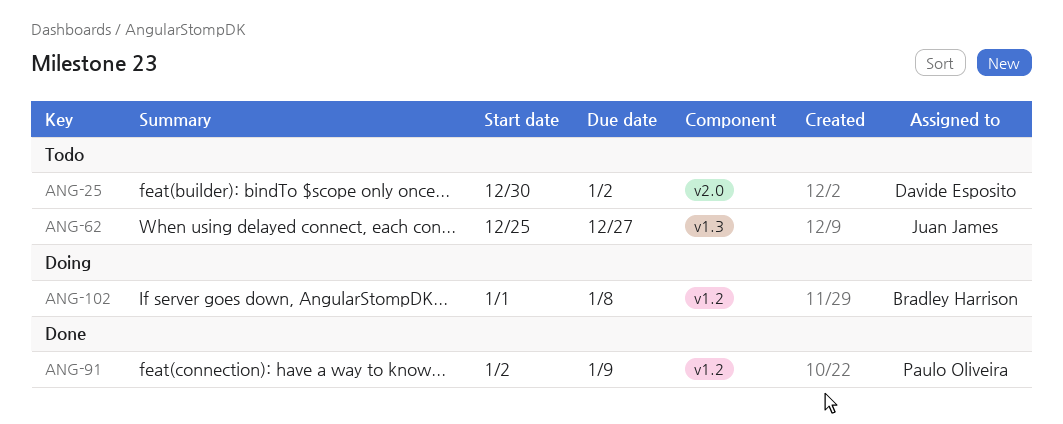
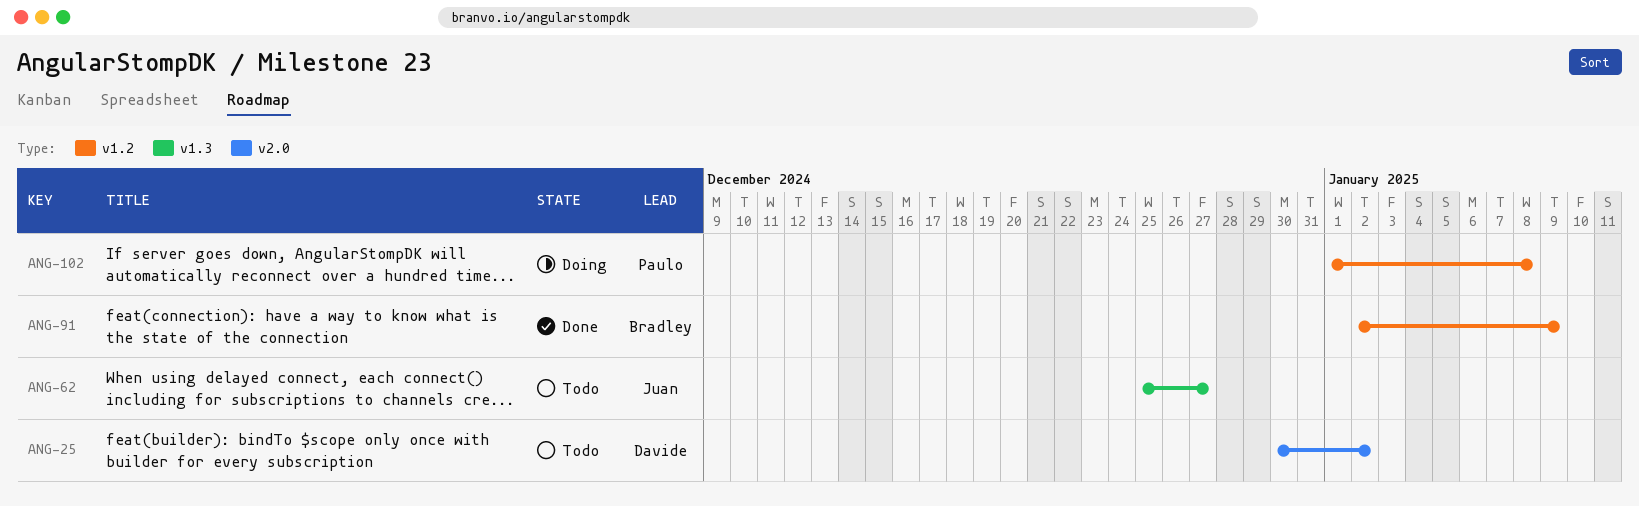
ANG-91, owner: Paulo Oliveira -> Bradley Harrison
ANG-102, owner: Bradley Harrison -> Paulo Oliveira

